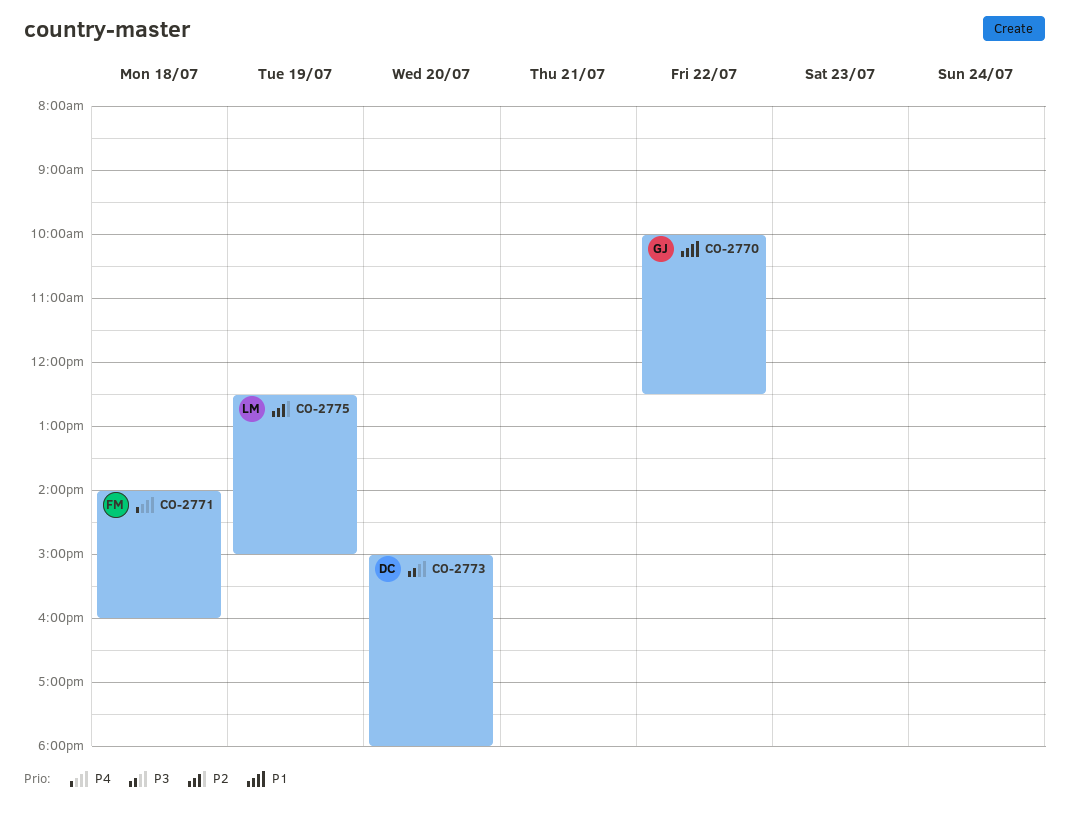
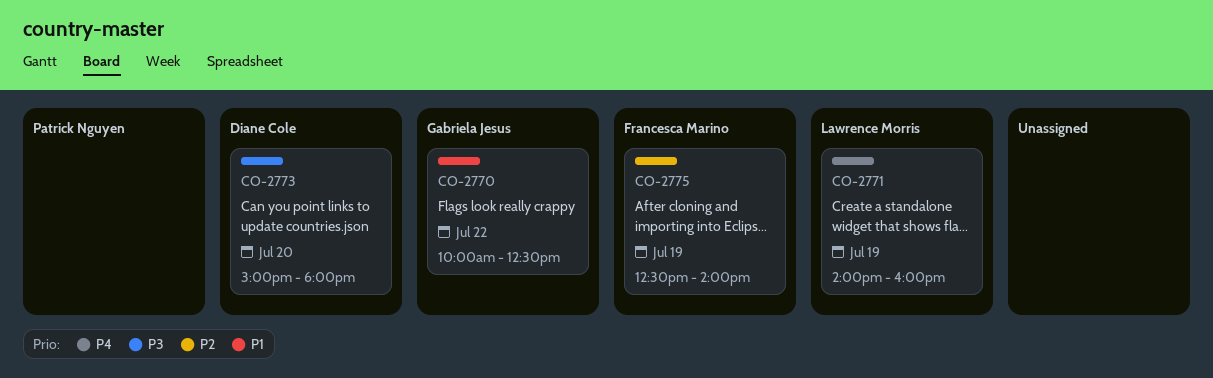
CO-2771, owner: Francesca Marino -> Lawrence Morris
CO-2771, day: Jul 18 -> Jul 19
CO-2775, owner: Lawrence Morris -> Francesca Marino
CO-2775, ends: 15:00 -> 14:00

